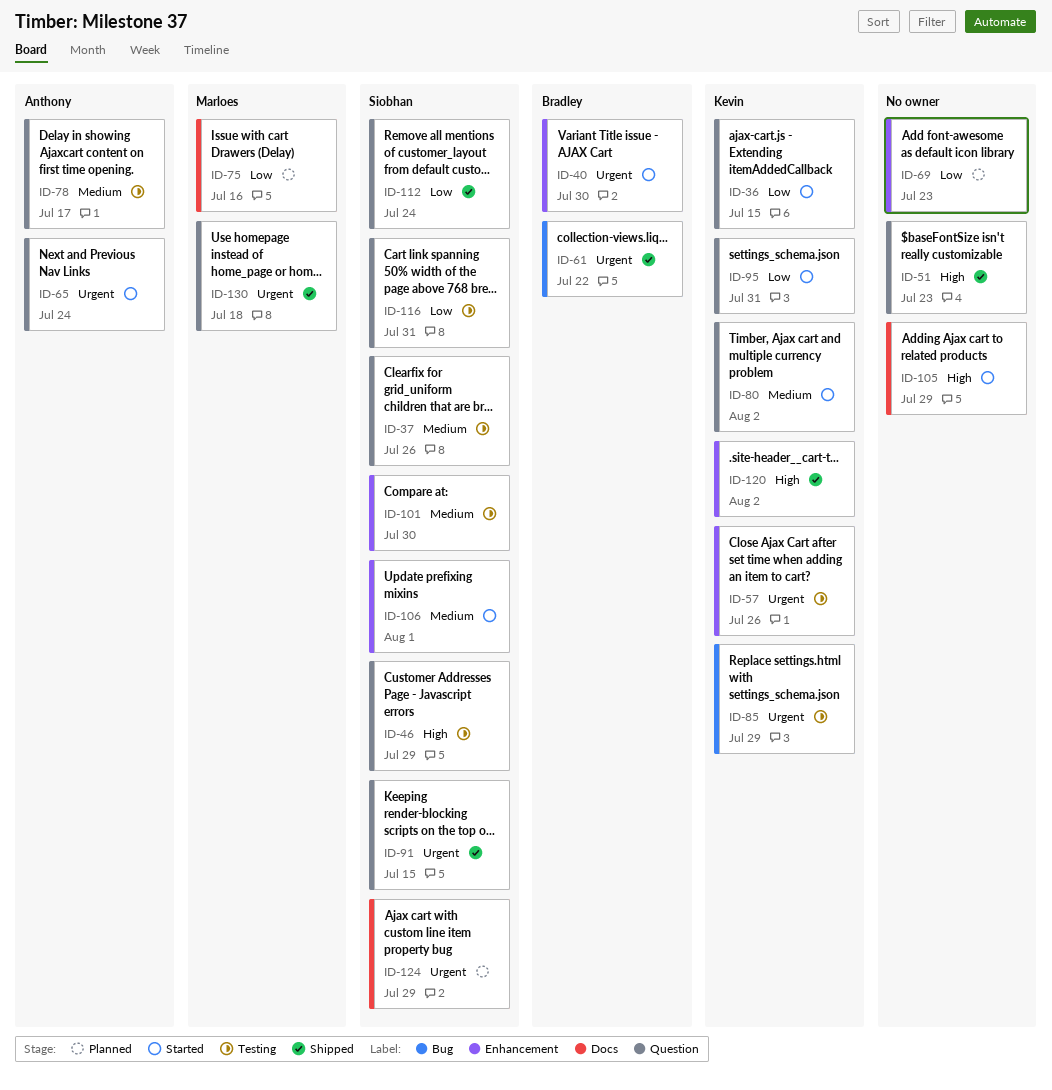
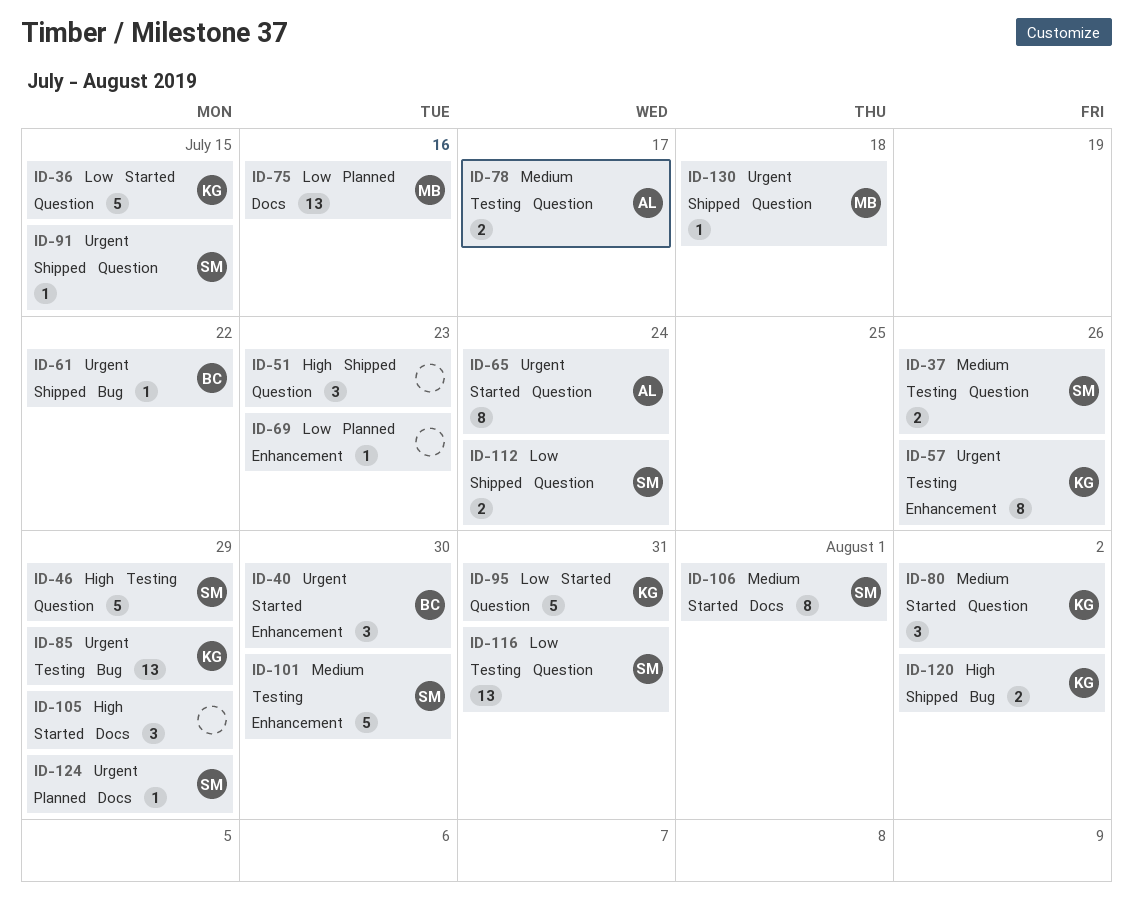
ID-106, label: Enhancement -> Docs
ID-120, label: Enhancement -> Bug

